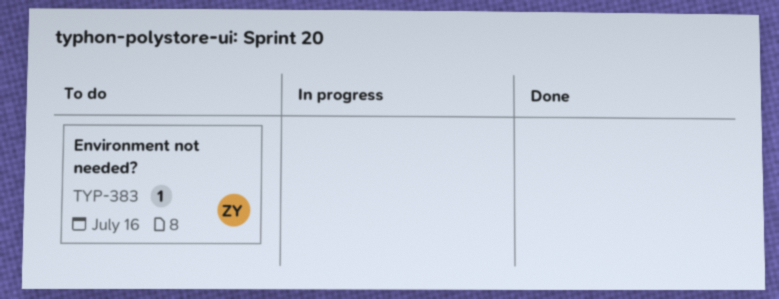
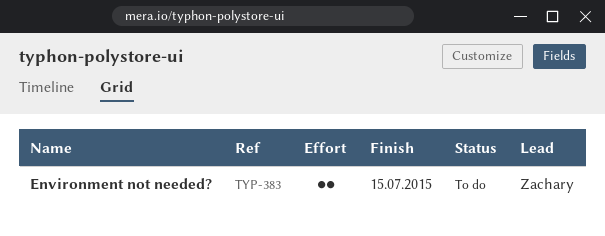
TYP-383, estimate: 1 -> 2
TYP-383, due: Jul 16 -> Jul 15

